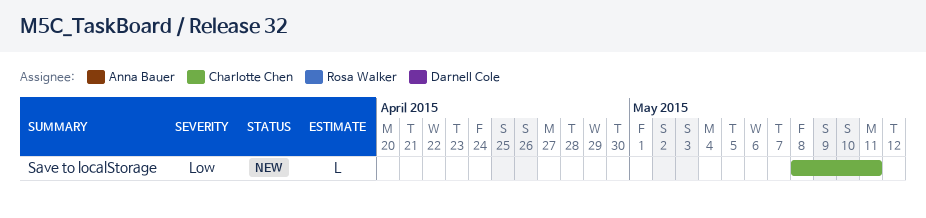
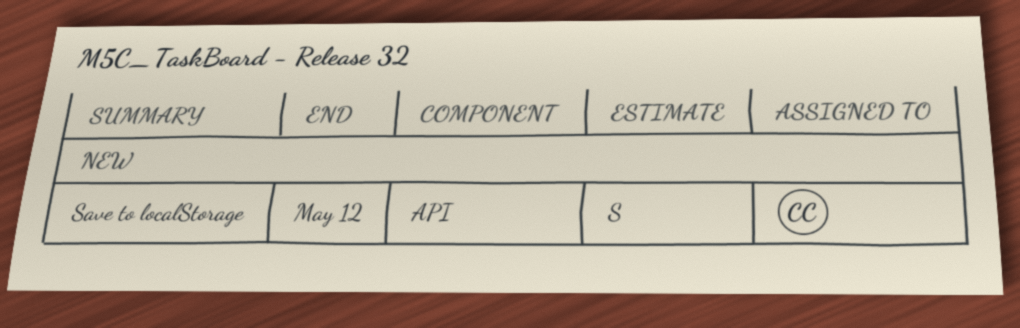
Save to localStorage, estimate: L -> S
Save to localStorage, due: May 11 -> May 12

